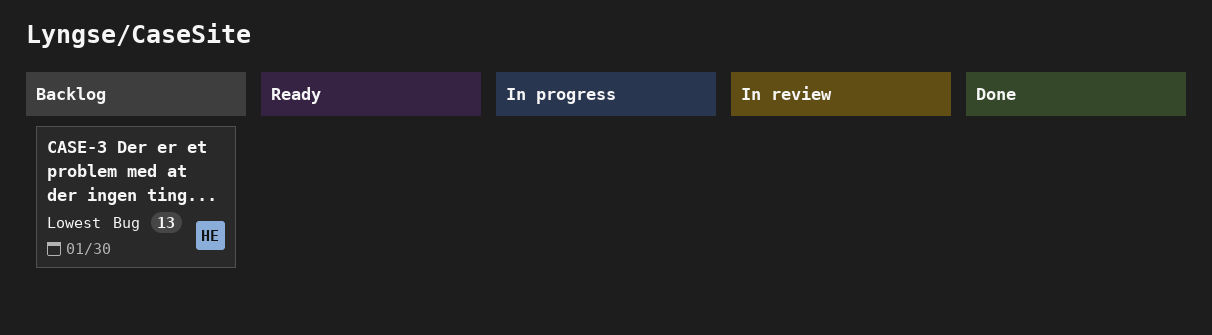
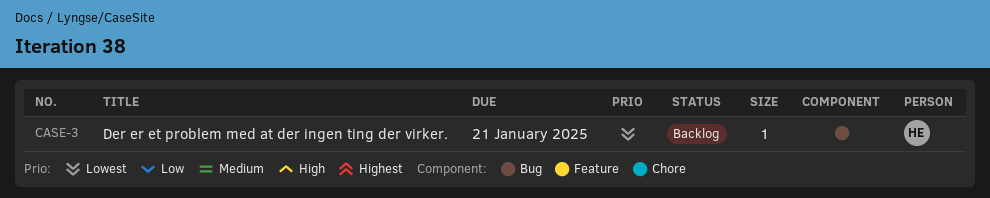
CASE-3, estimate: 13 -> 1
CASE-3, due: Jan 30 -> Jan 21

